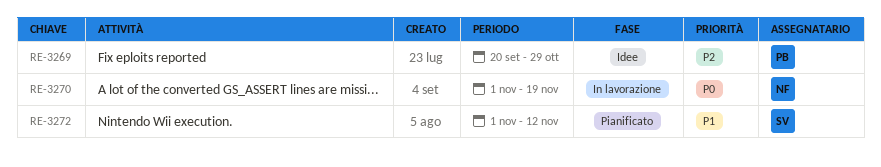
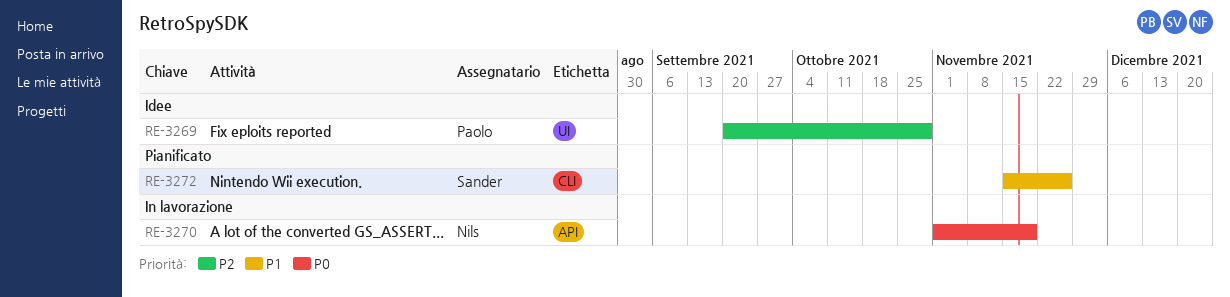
RE-3272, start: Nov 1 -> Nov 15
RE-3272, due: Nov 12 -> Nov 26

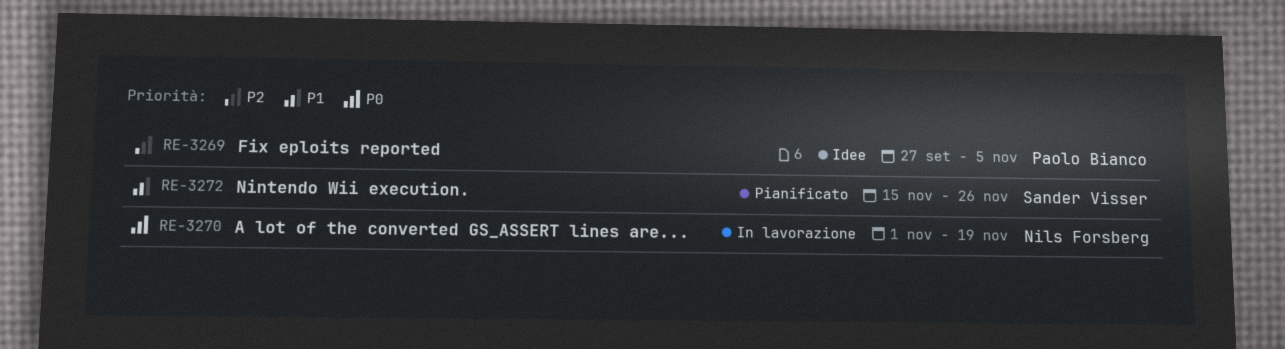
RE-3269, start: Sep 20 -> Sep 27
RE-3269, due: Oct 29 -> Nov 5

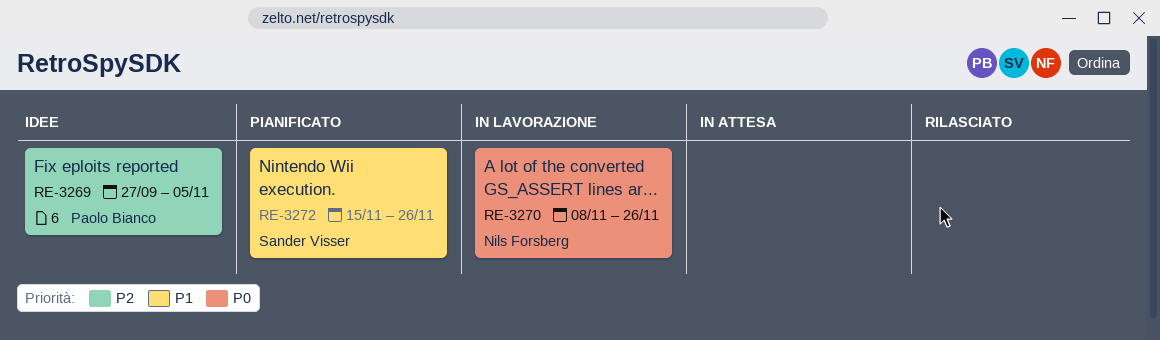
RE-3270, start: Nov 1 -> Nov 8
RE-3270, due: Nov 19 -> Nov 26

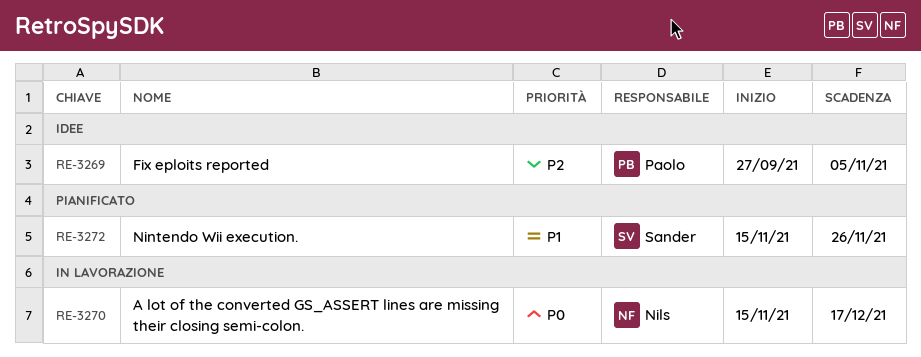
RE-3270, start: Nov 8 -> Nov 15
RE-3270, due: Nov 26 -> Dec 17

